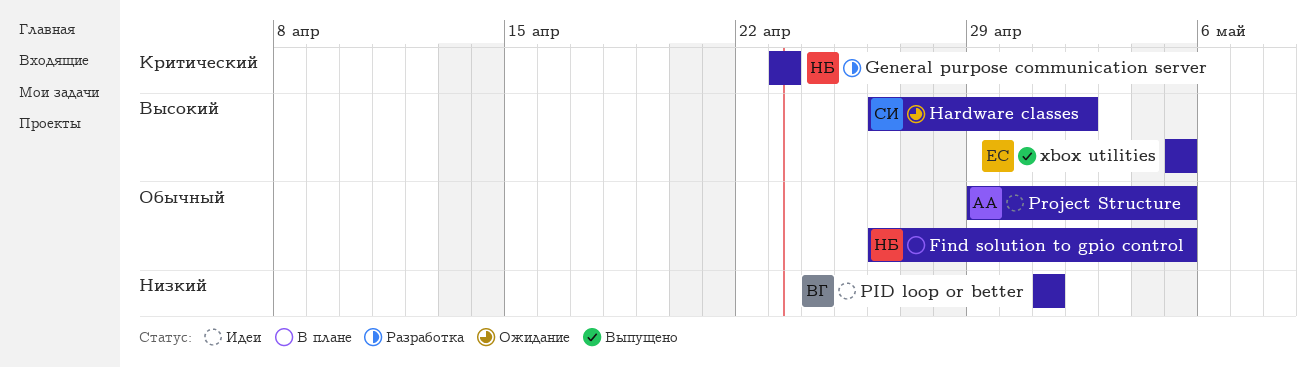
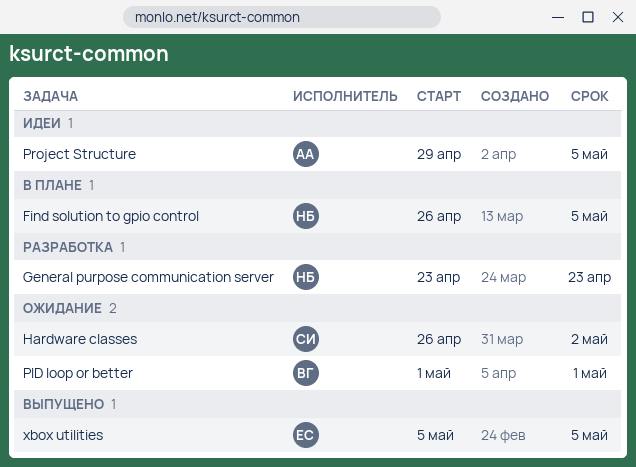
PID loop or better, status: Идеи -> Ожидание

